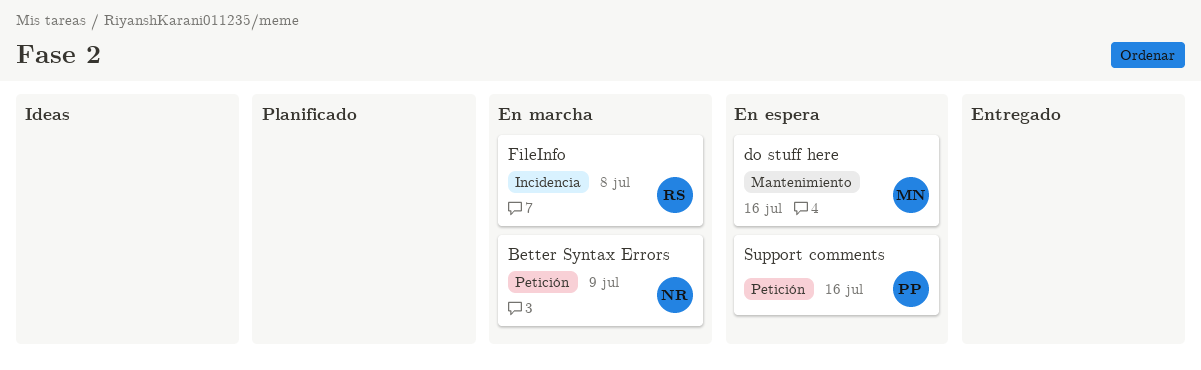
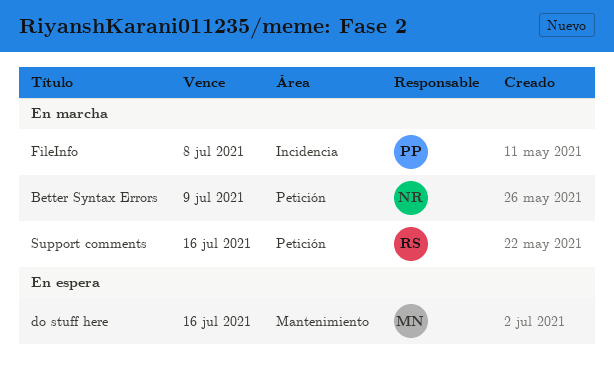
FileInfo, owner: RS -> PP
Support comments, status: En espera -> En marcha
Support comments, owner: PP -> RS

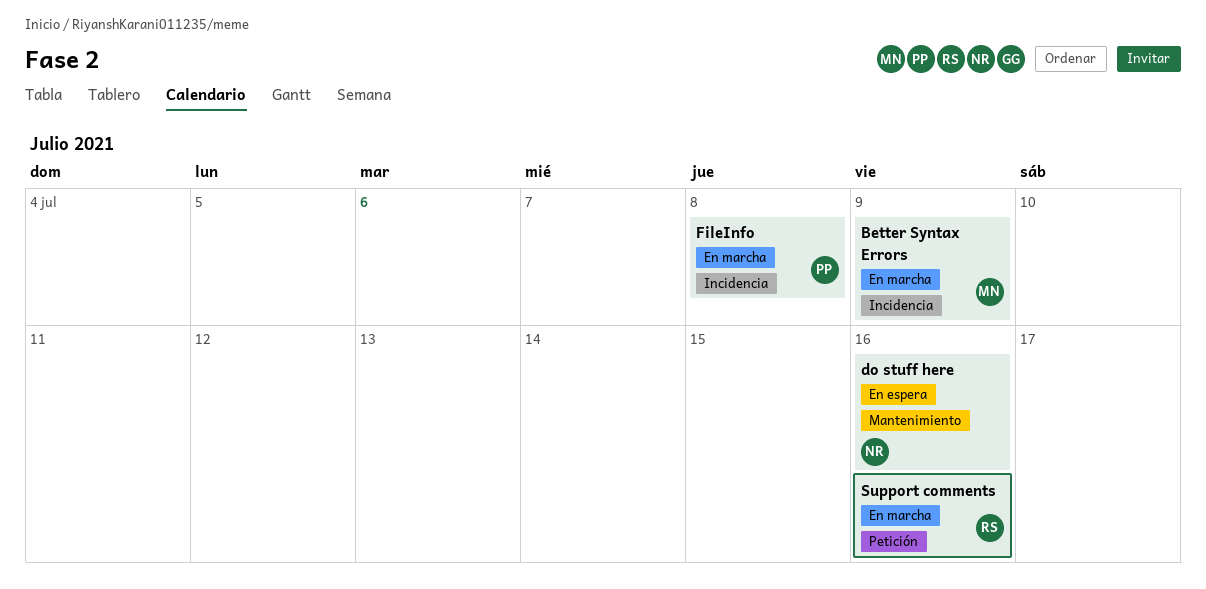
Better Syntax Errors, owner: NR -> MN
Better Syntax Errors, label: Petición -> Incidencia
do stuff here, owner: MN -> NR

